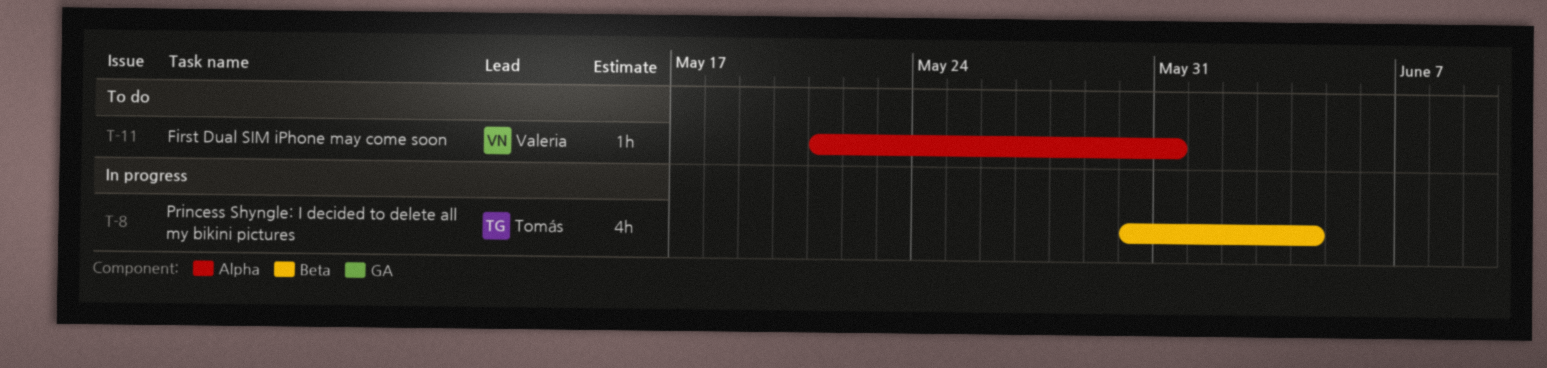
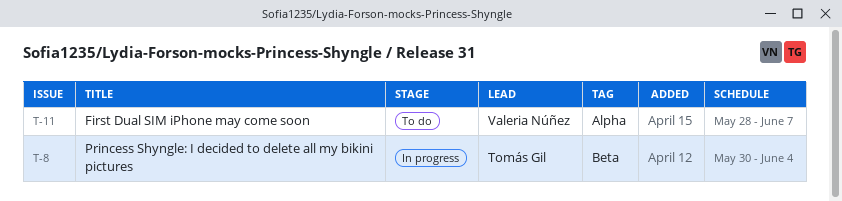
T-11, start: May 21 -> May 28
T-11, due: May 31 -> Jun 7

